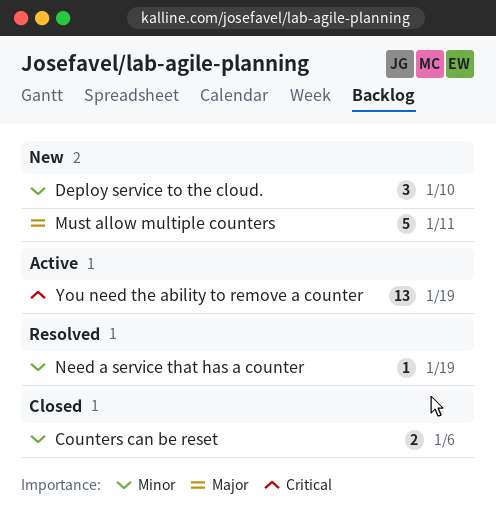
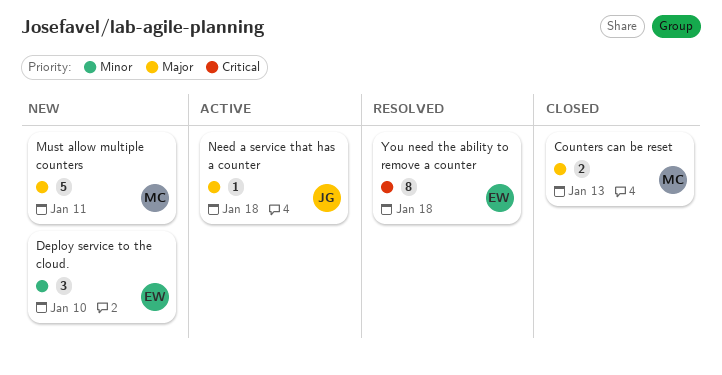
Counters can be reset, priority: Minor -> Major
Counters can be reset, due: Jan 6 -> Jan 13
Need a service that has a counter, status: Resolved -> Active
Need a service that has a counter, priority: Minor -> Major
Need a service that has a counter, due: Jan 19 -> Jan 18
You need the ability to remove a counter, status: Active -> Resolved
You need the ability to remove a counter, estimate: 13 -> 8
You need the ability to remove a counter, due: Jan 19 -> Jan 18

